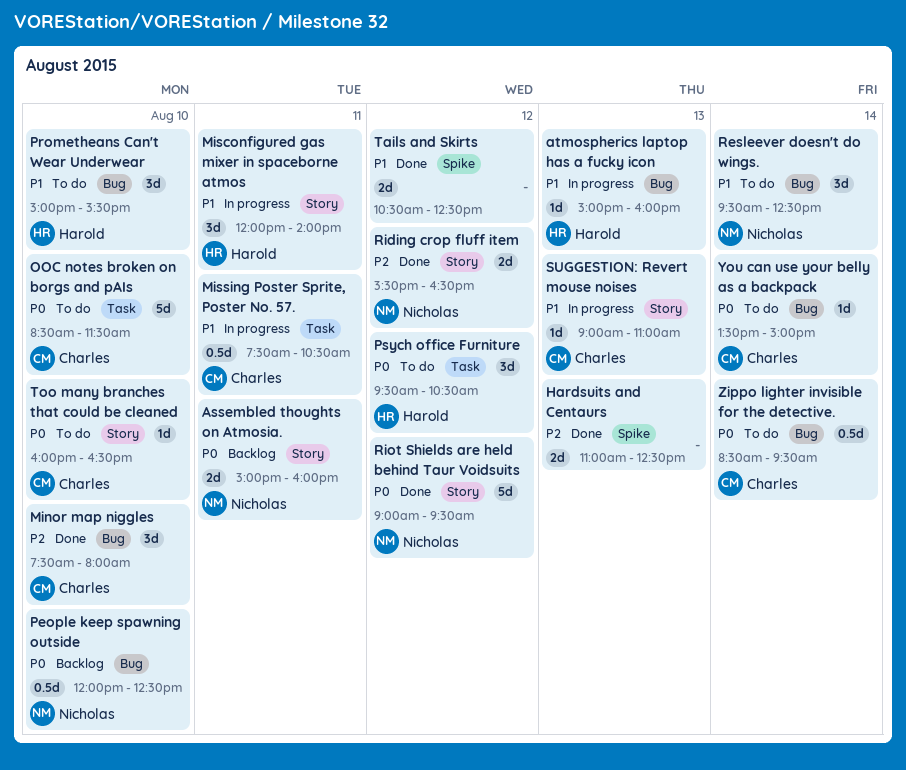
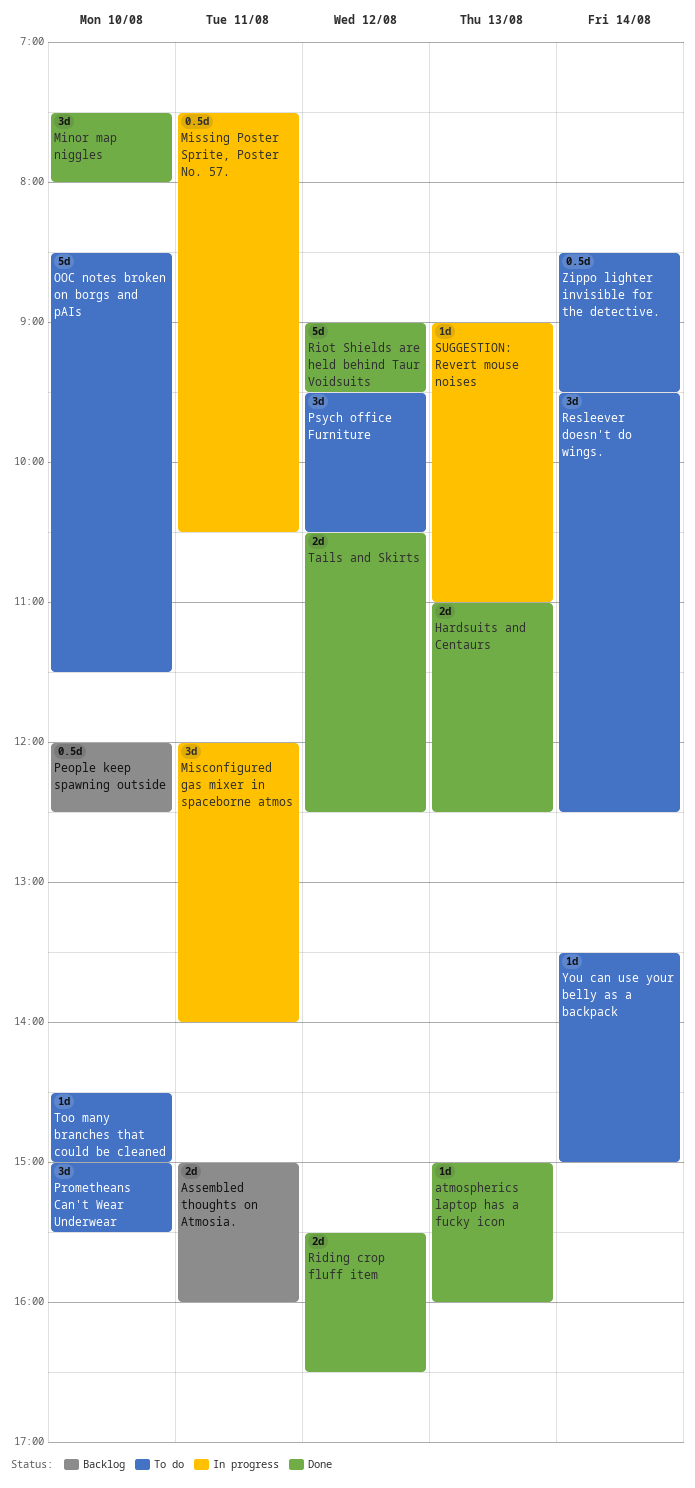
atmospherics laptop has a fucky icon, status: In progress -> Done
Too many branches that could be cleaned, begins: 16:00 -> 14:30
Too many branches that could be cleaned, ends: 16:30 -> 15:00

